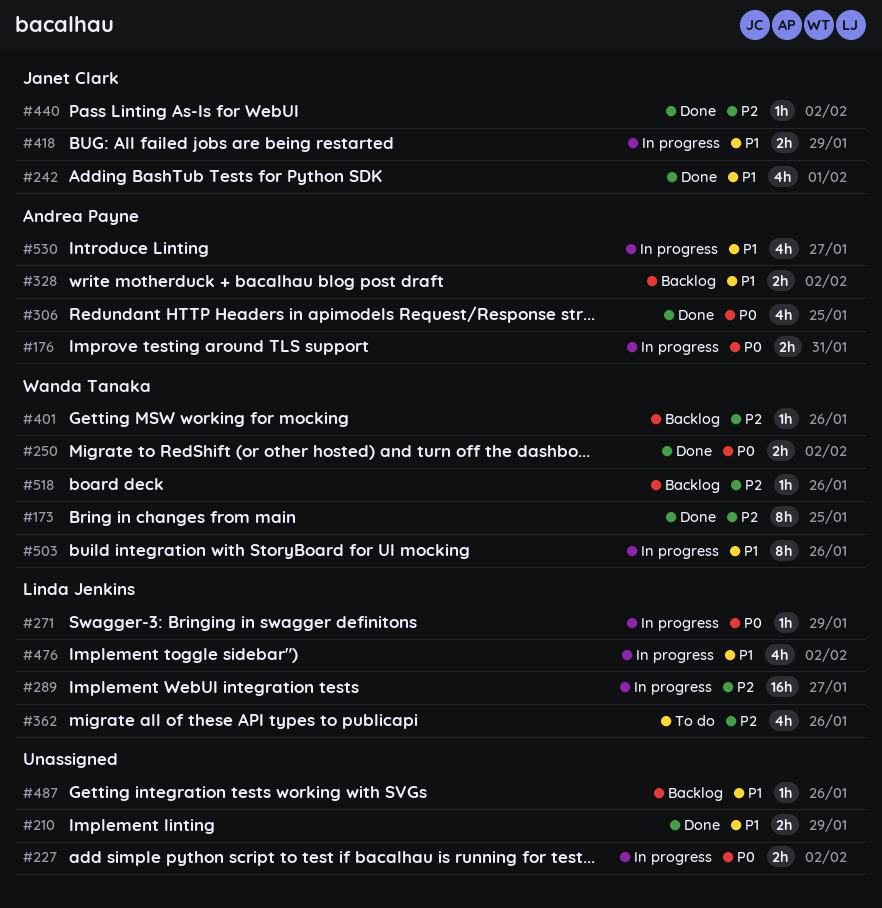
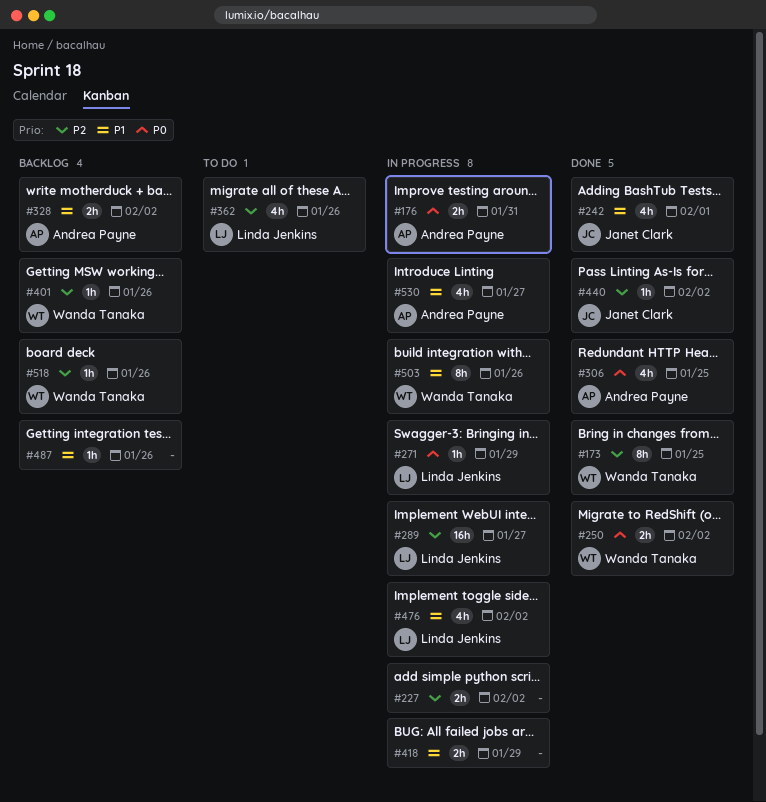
#210: present -> none
#227, priority: P0 -> P2
#418, owner: Janet Clark -> none

